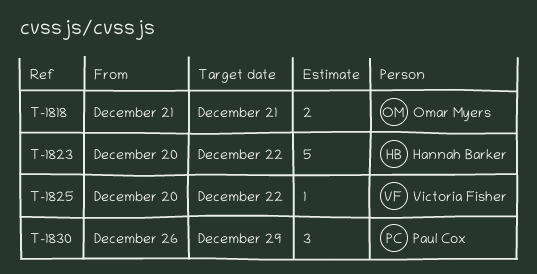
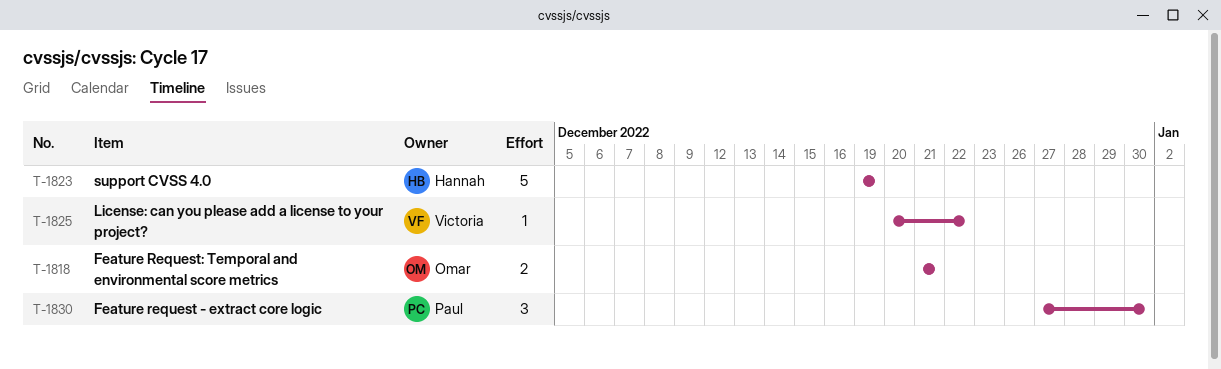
T-1823, start: Dec 20 -> Dec 19
T-1823, due: Dec 22 -> Dec 19
T-1830, start: Dec 26 -> Dec 27
T-1830, due: Dec 29 -> Dec 30

